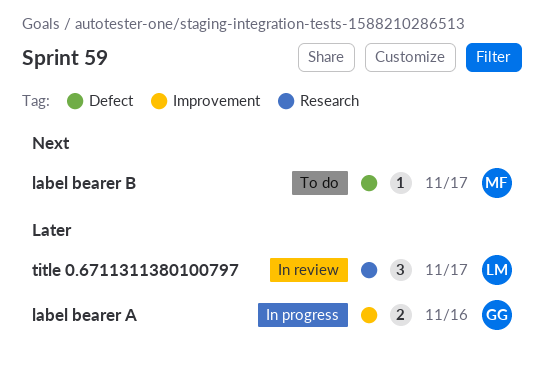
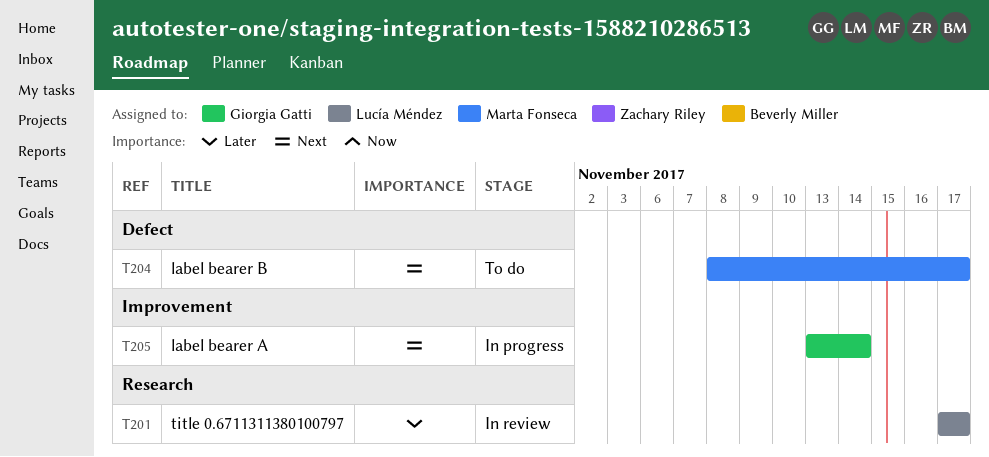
label bearer A, priority: Later -> Next
label bearer A, due: Nov 16 -> Nov 14

